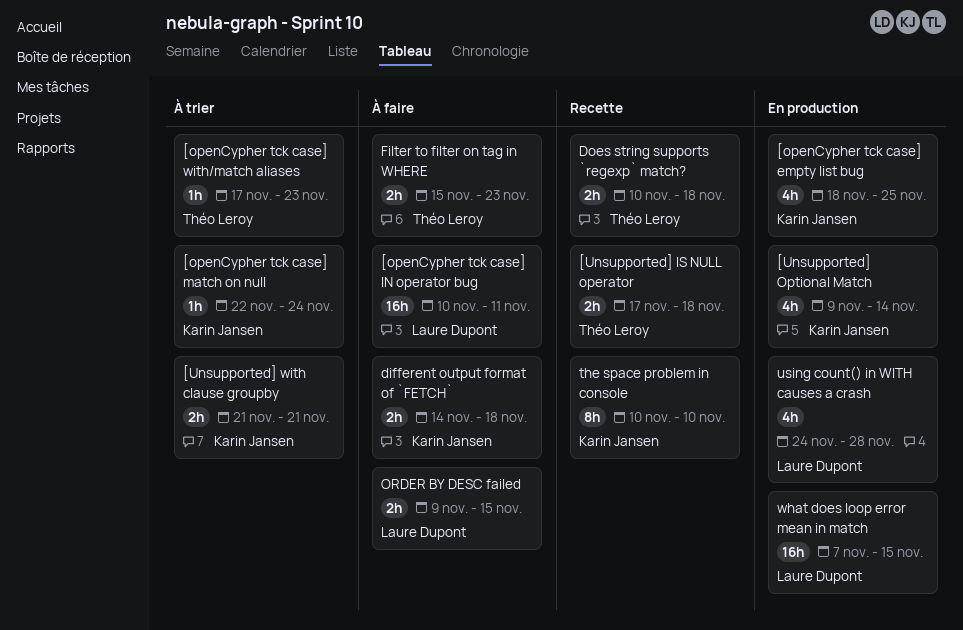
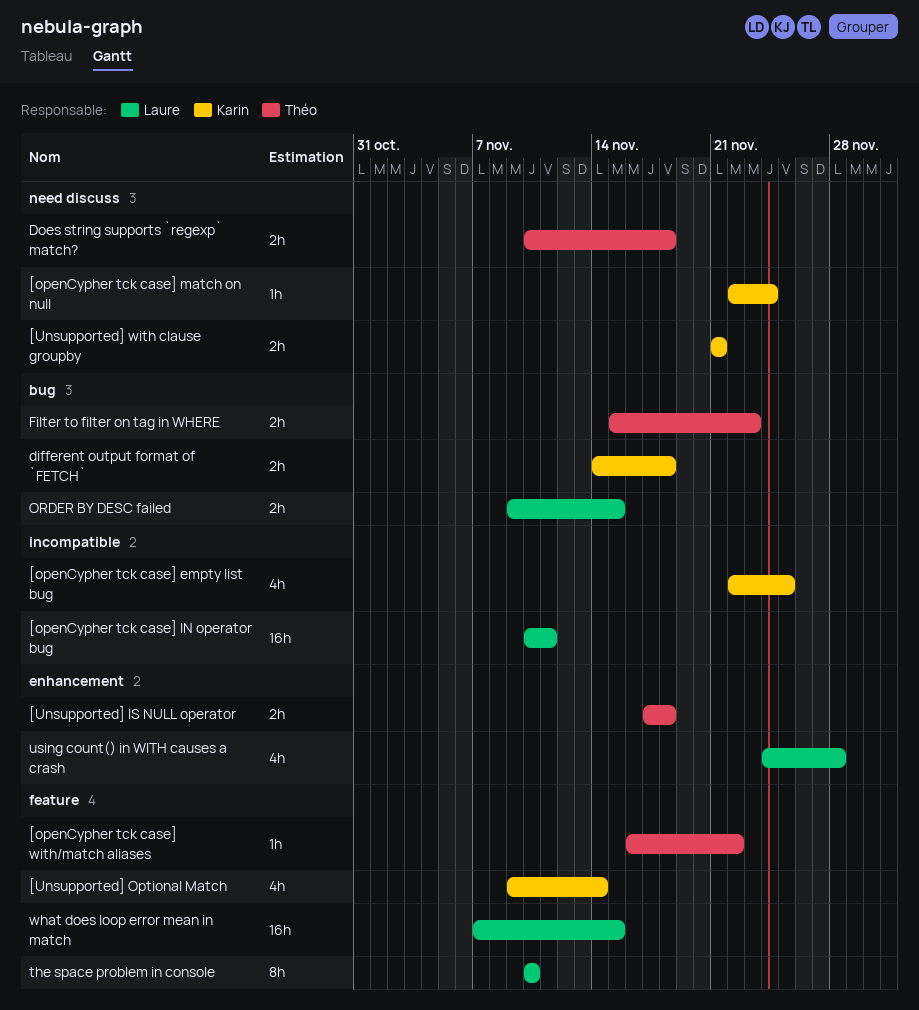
[openCypher tck case] empty list bug, start: Nov 18 -> Nov 22
[openCypher tck case] with/match aliases, start: Nov 17 -> Nov 16
[openCypher tck case] with/match aliases, due: Nov 23 -> Nov 22
the space problem in console, owner: Karin Jansen -> Laure Dupont

